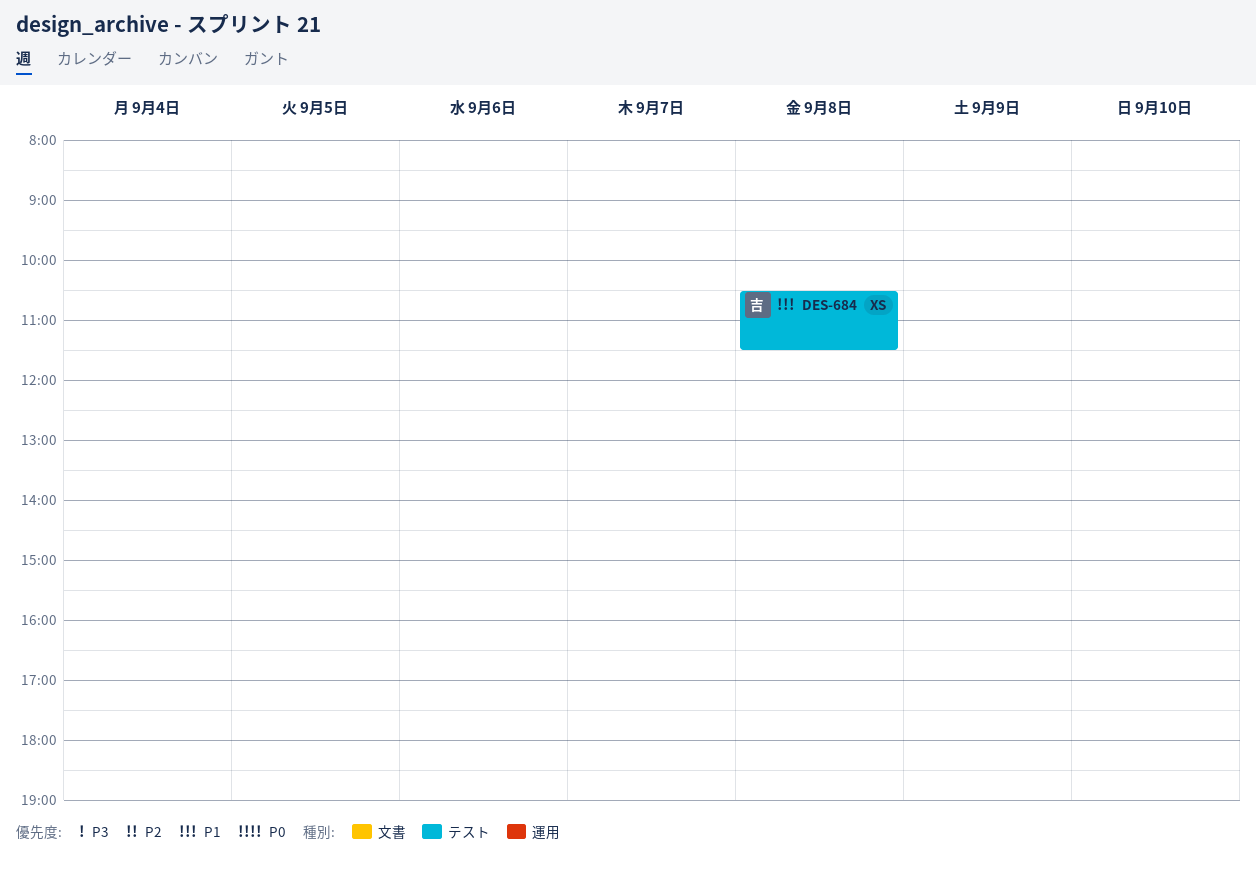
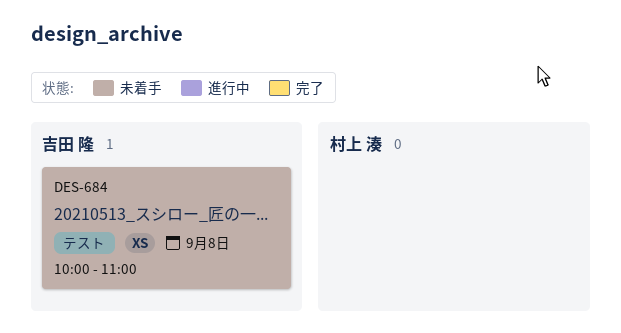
DES-684, begins: 10:30 -> 10:00
DES-684, ends: 11:30 -> 11:00

